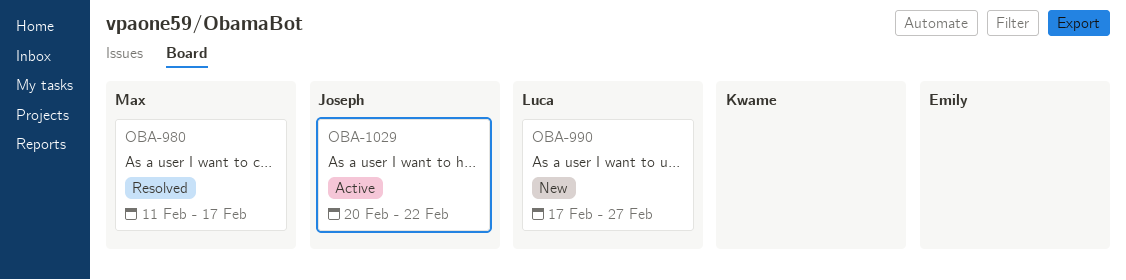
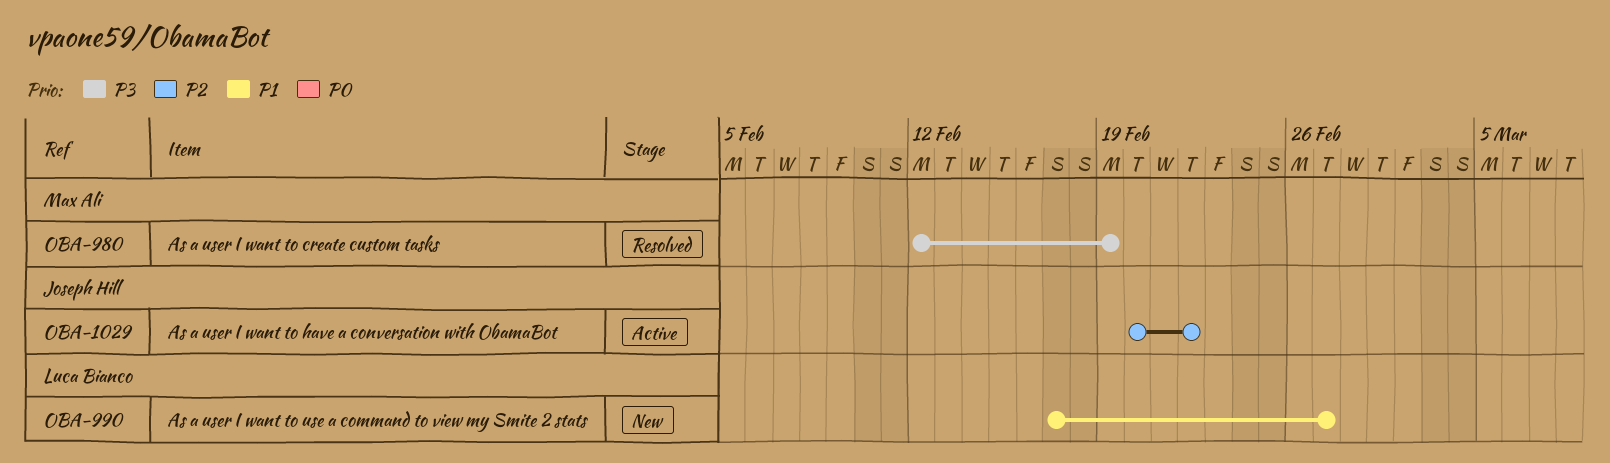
OBA-980, start: Feb 11 -> Feb 12
OBA-980, due: Feb 17 -> Feb 19

